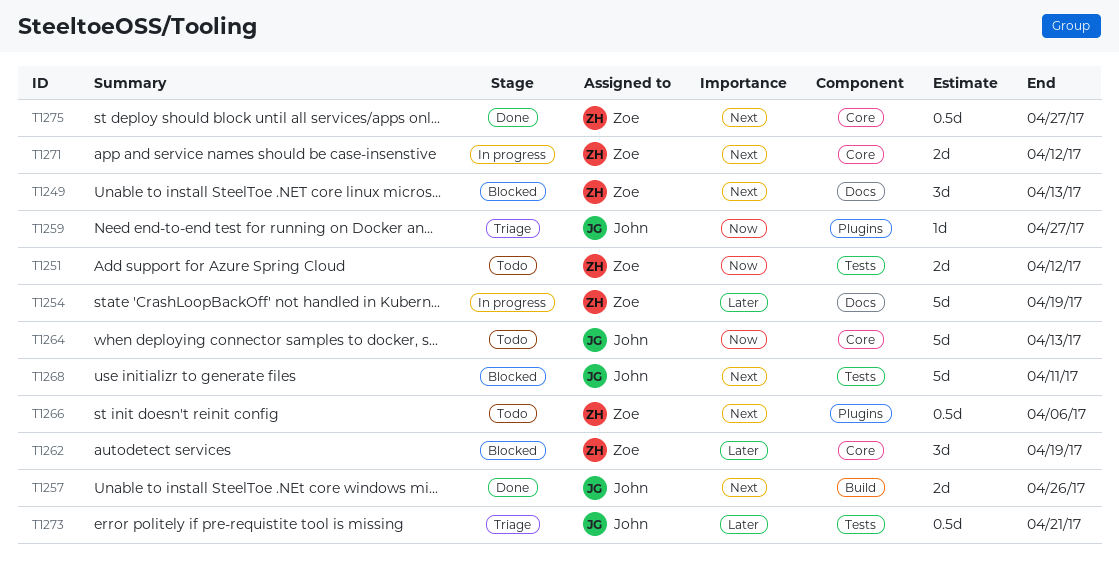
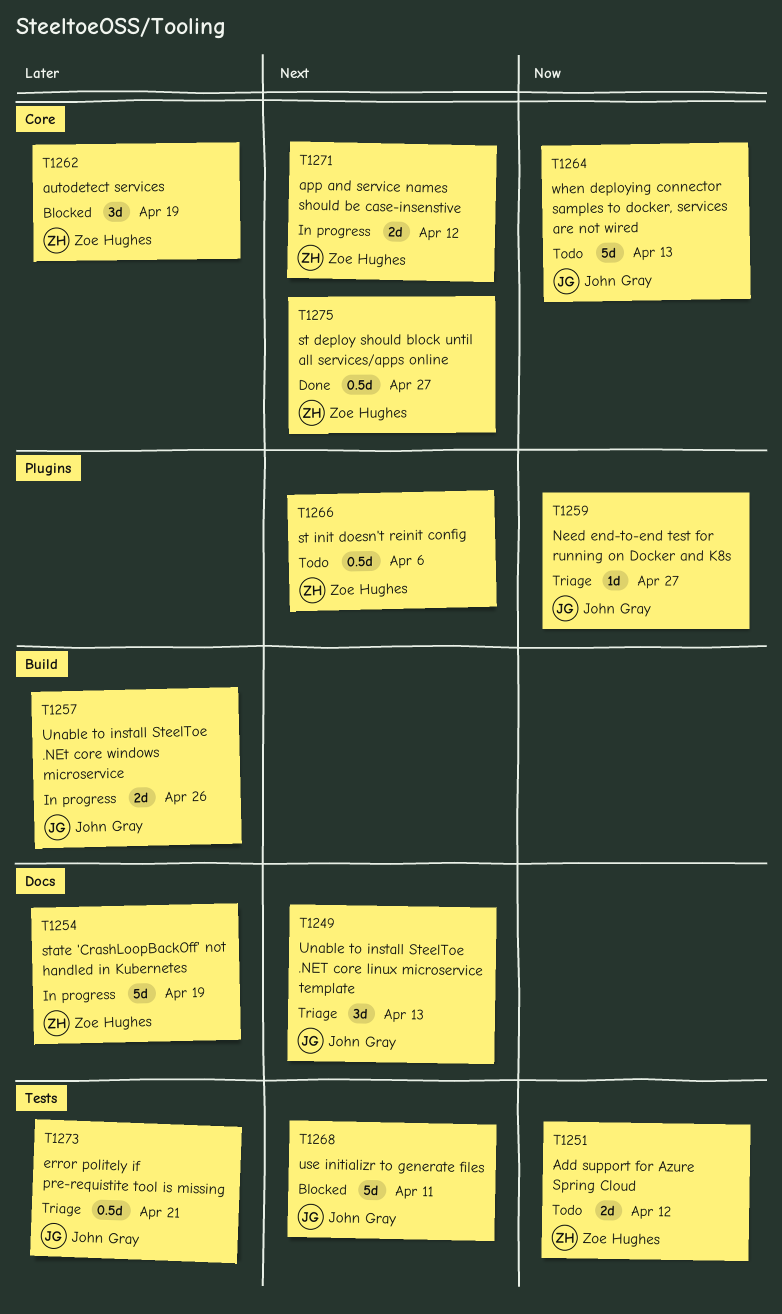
T1249, status: Blocked -> Triage
T1249, owner: Zoe Hughes -> John Gray
T1257, status: Done -> In progress
T1257, priority: Next -> Later

